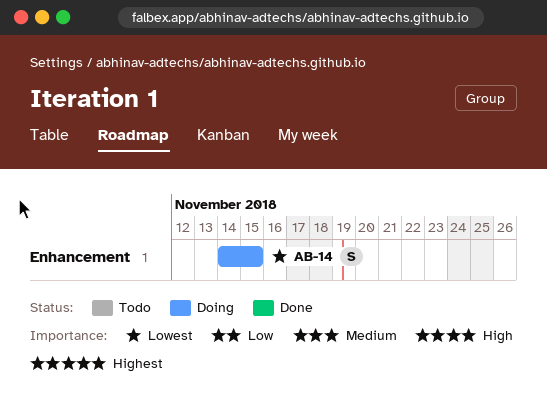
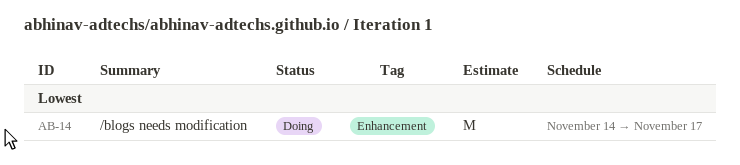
AB-14, estimate: S -> M
AB-14, due: Nov 15 -> Nov 17

